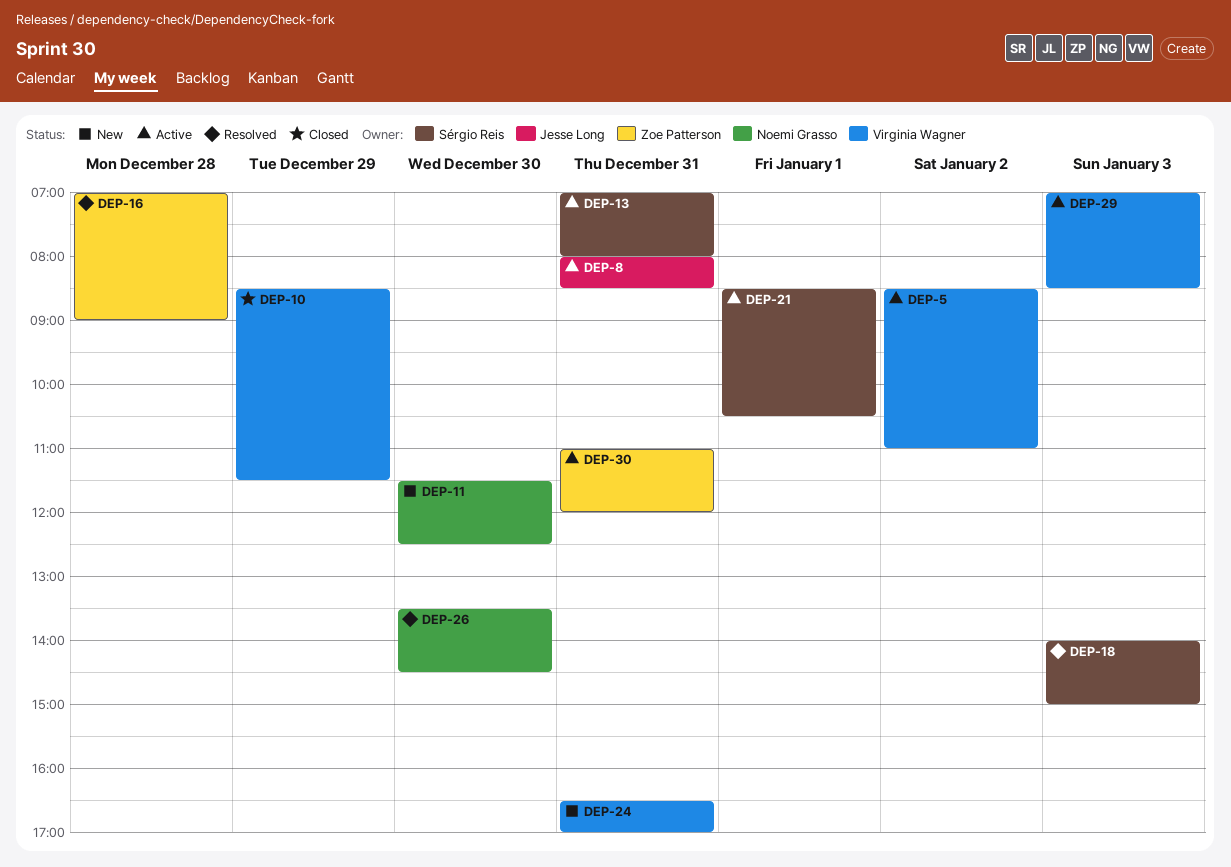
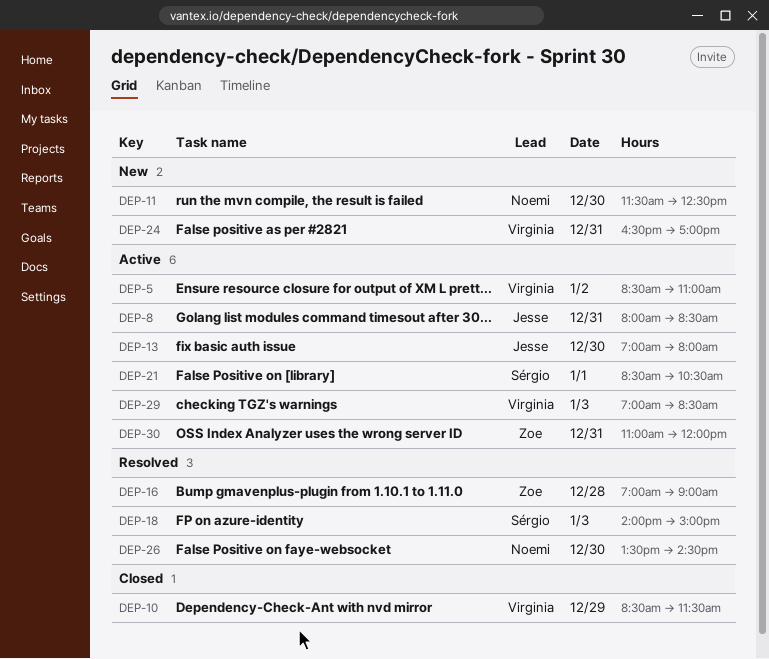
DEP-13, owner: Sérgio Reis -> Jesse Long
DEP-13, day: Dec 31 -> Dec 30

